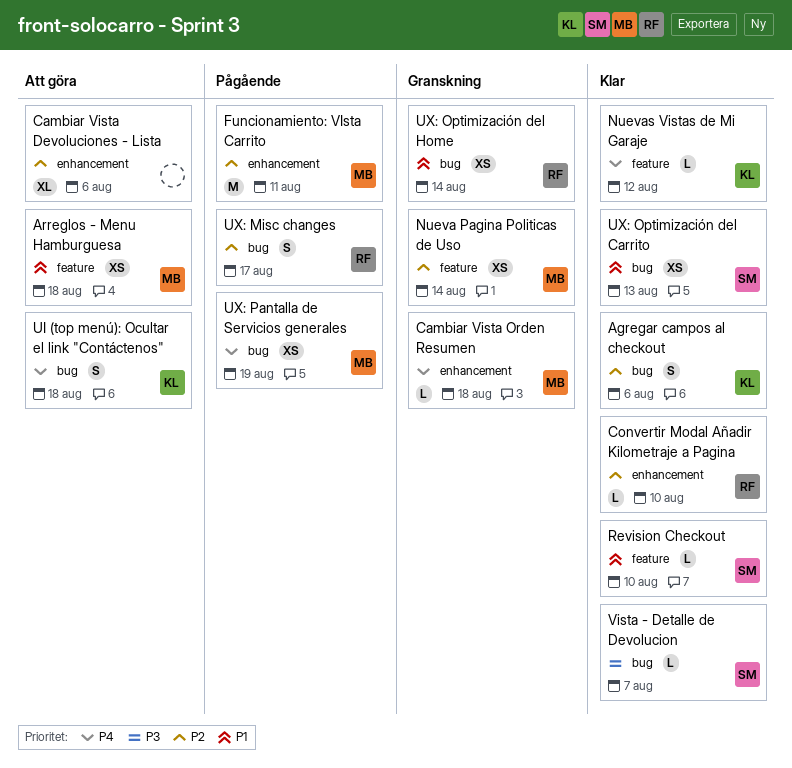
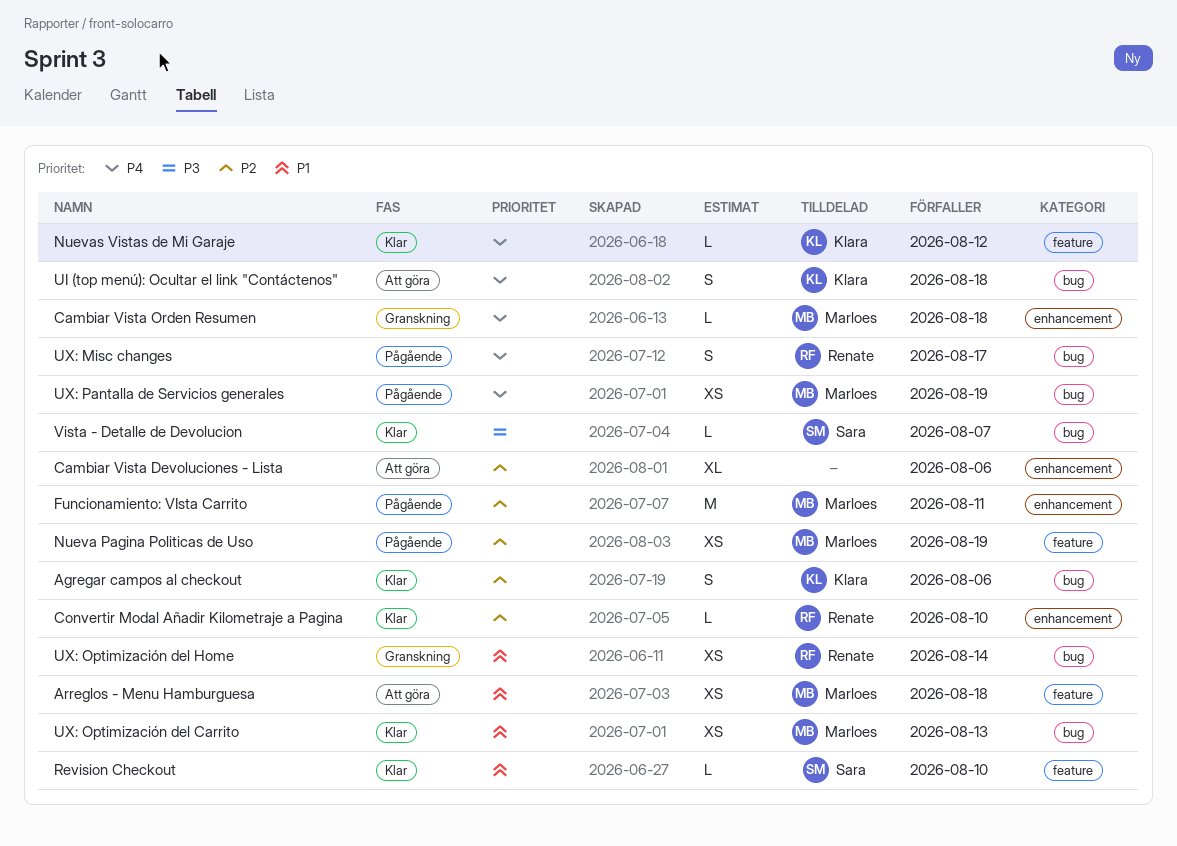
Nueva Pagina Politicas de Uso, status: Granskning -> Pågående
Nueva Pagina Politicas de Uso, due: Aug 14 -> Aug 19
UX: Misc changes, priority: P2 -> P4
UX: Optimización del Carrito, owner: Sara -> Marloes

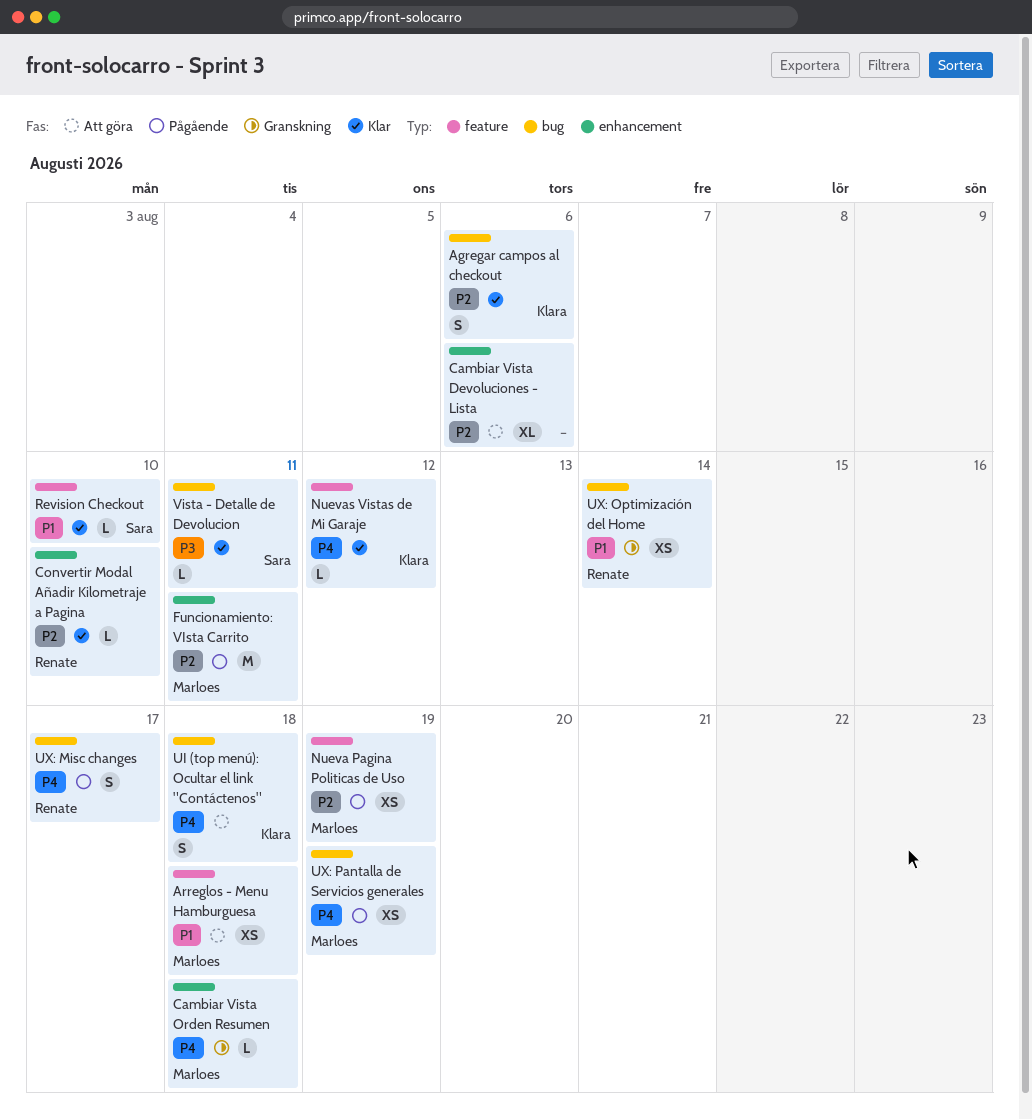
UX: Optimización del Carrito: present -> none
Vista - Detalle de Devolucion, due: Aug 7 -> Aug 11

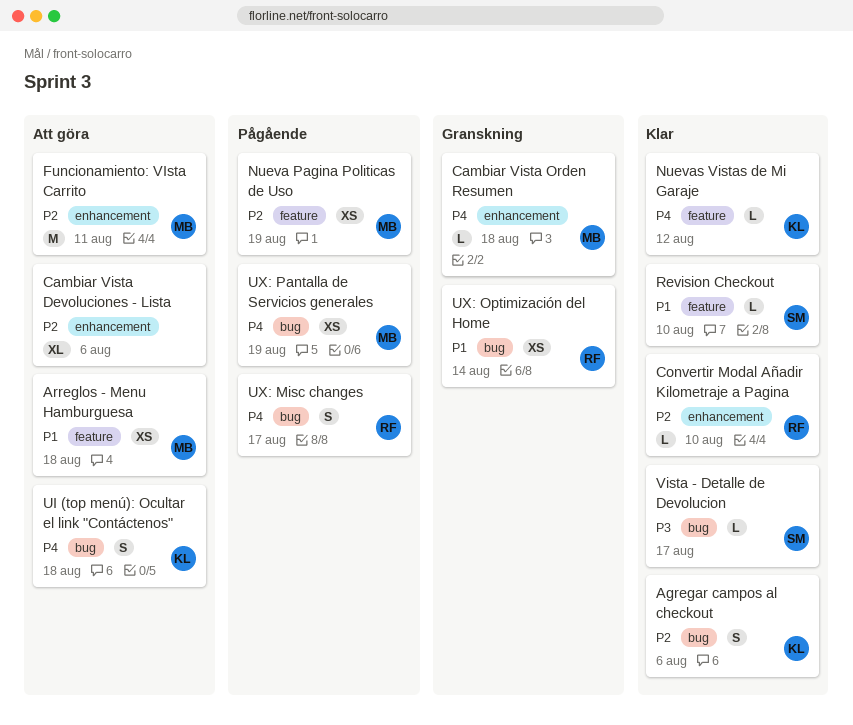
Funcionamiento: VIsta Carrito, status: Pågående -> Att göra
Vista - Detalle de Devolucion, due: Aug 11 -> Aug 17

